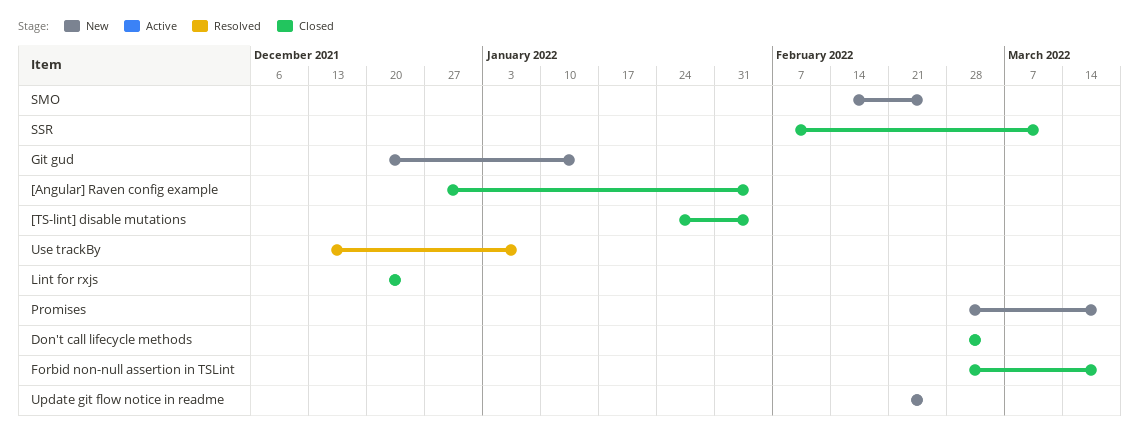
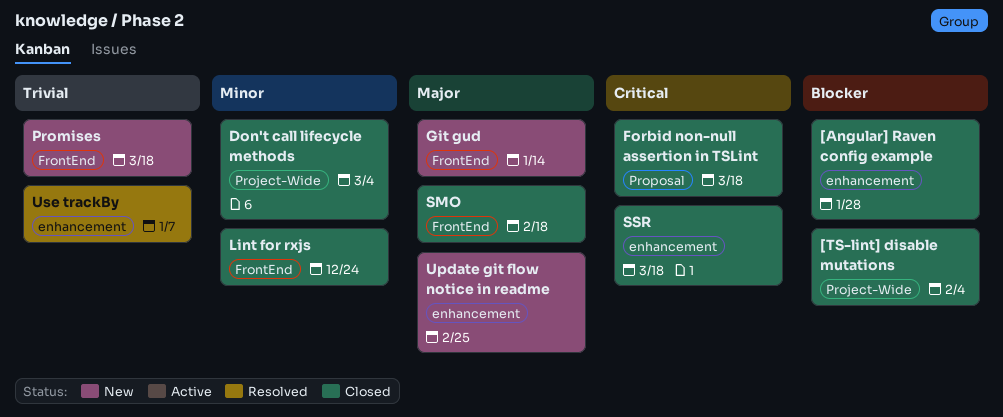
[Angular] Raven config example, due: Feb 4 -> Jan 28
SMO, status: New -> Closed
SMO, due: Feb 25 -> Feb 18
SSR, due: Mar 11 -> Mar 18

